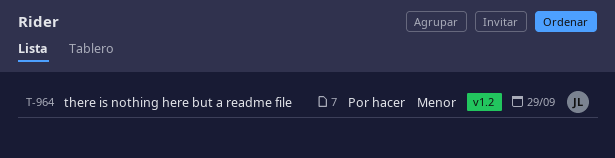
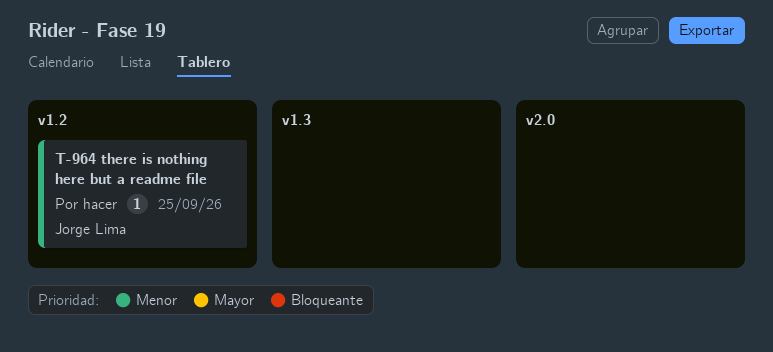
T-964, due: Sep 29 -> Sep 25

